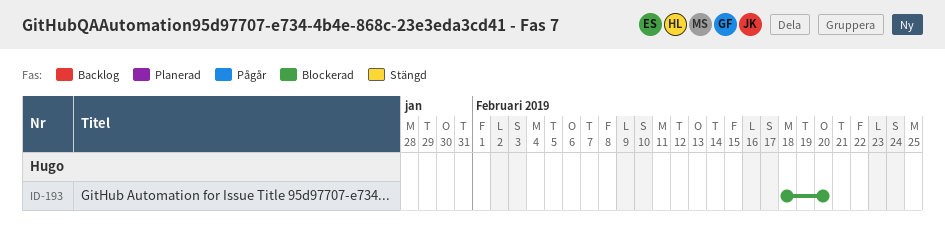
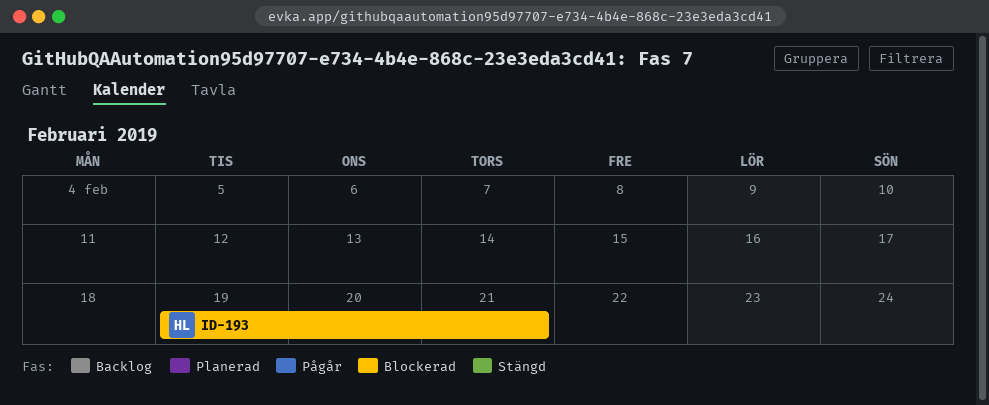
ID-193, start: Feb 18 -> Feb 19
ID-193, due: Feb 20 -> Feb 21

